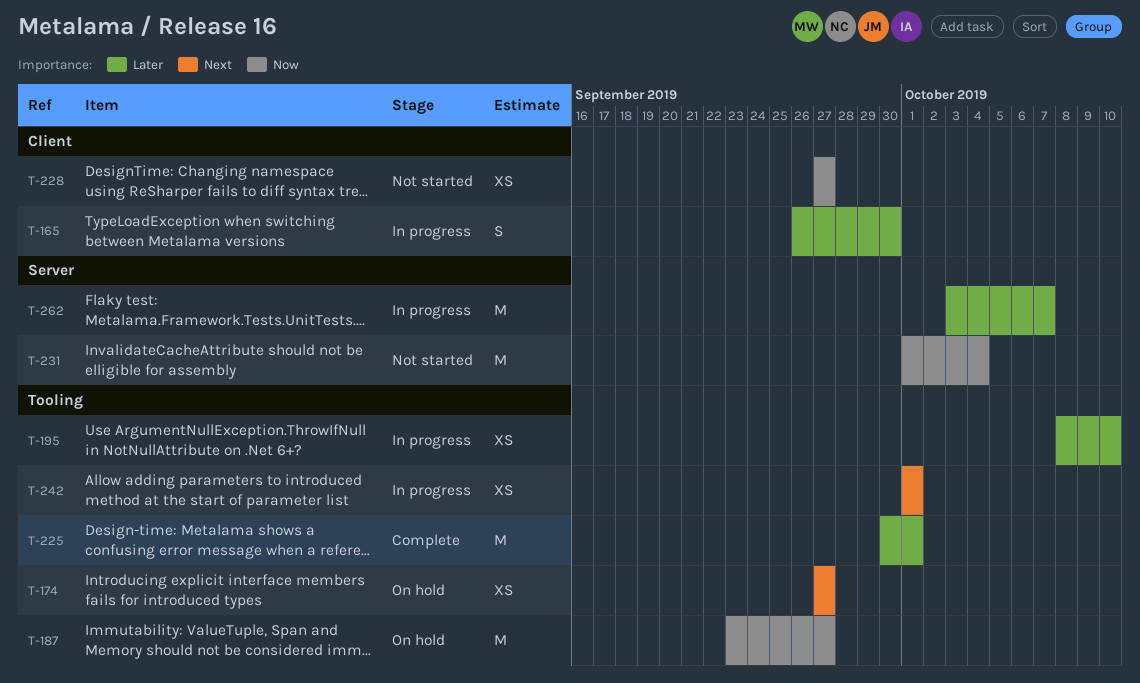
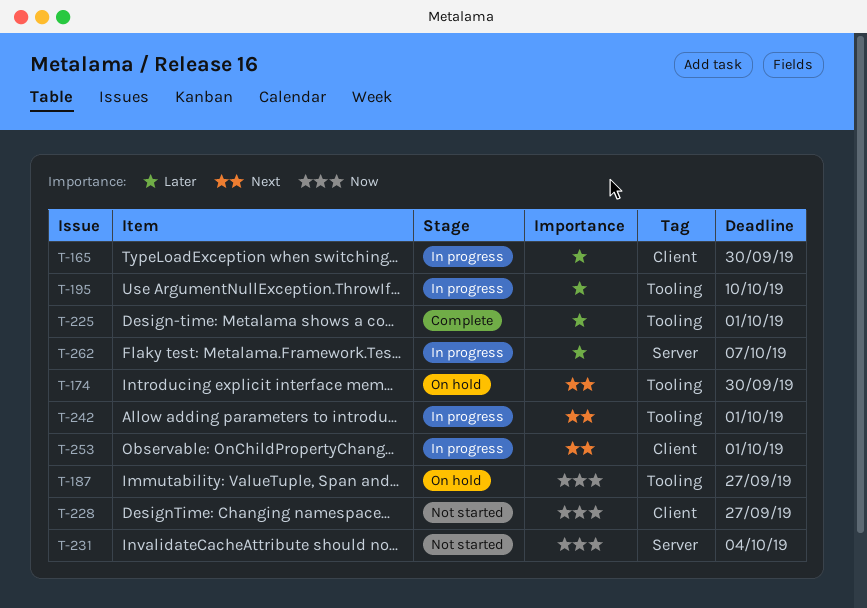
T-174, due: Sep 27 -> Sep 30
T-253: none -> present

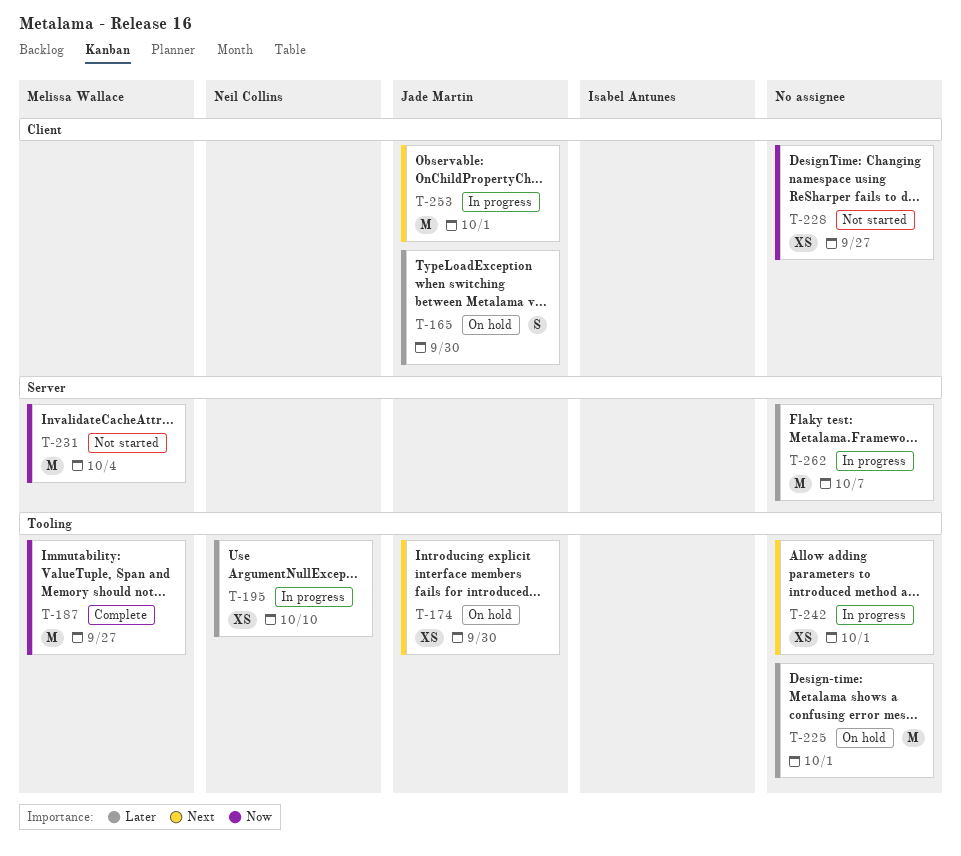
T-165, status: In progress -> On hold
T-187, status: On hold -> Complete
T-225, status: Complete -> On hold

